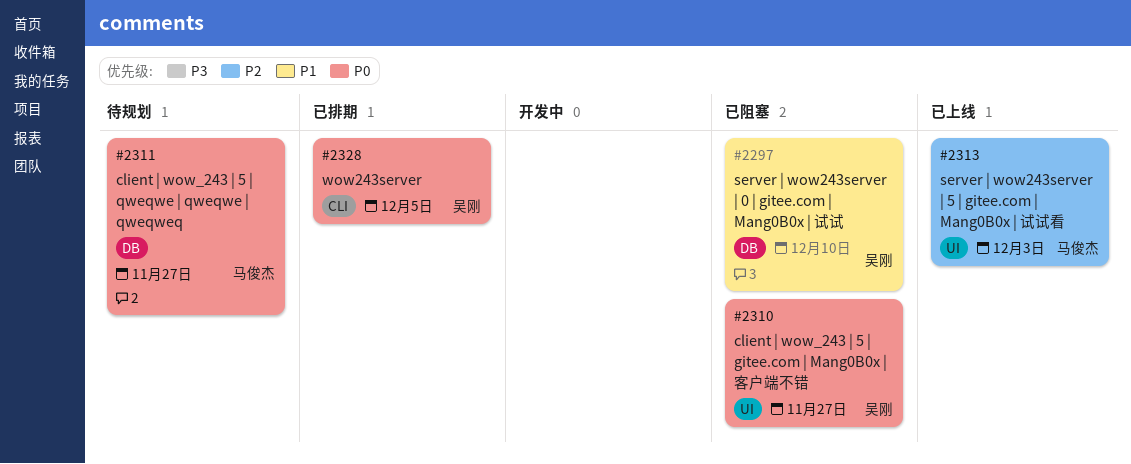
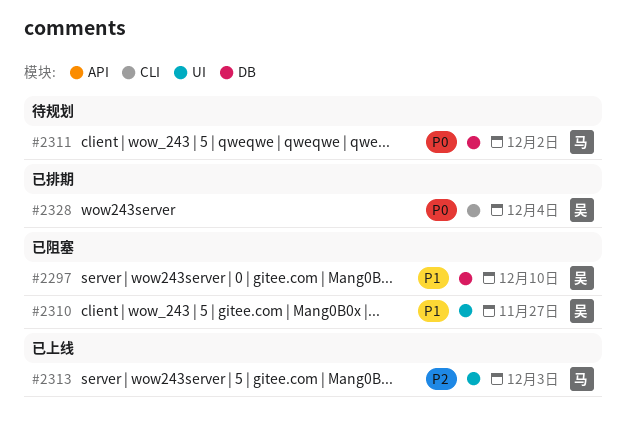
#2310, priority: P0 -> P1
#2311, due: Nov 27 -> Dec 2
#2328, due: Dec 5 -> Dec 4

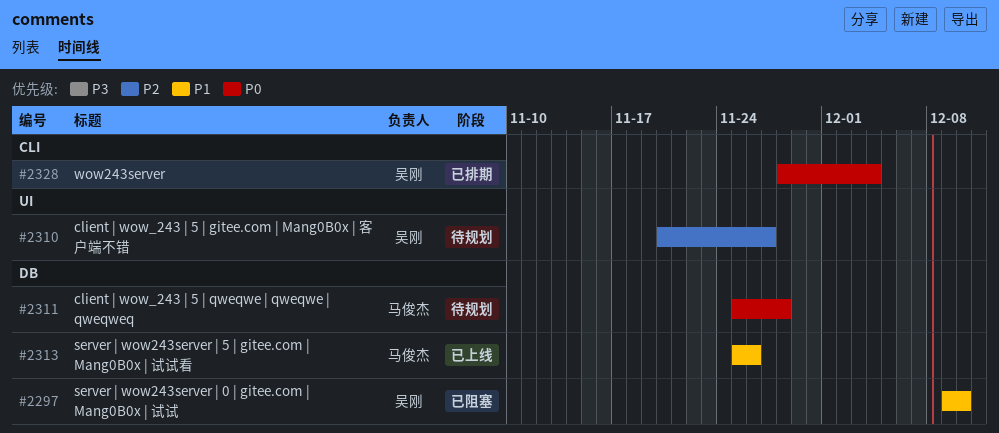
#2310, status: 已阻塞 -> 待规划
#2310, priority: P1 -> P2
#2311, due: Dec 2 -> Nov 28
#2313, priority: P2 -> P1
#2313, label: UI -> DB
#2313, due: Dec 3 -> Nov 26

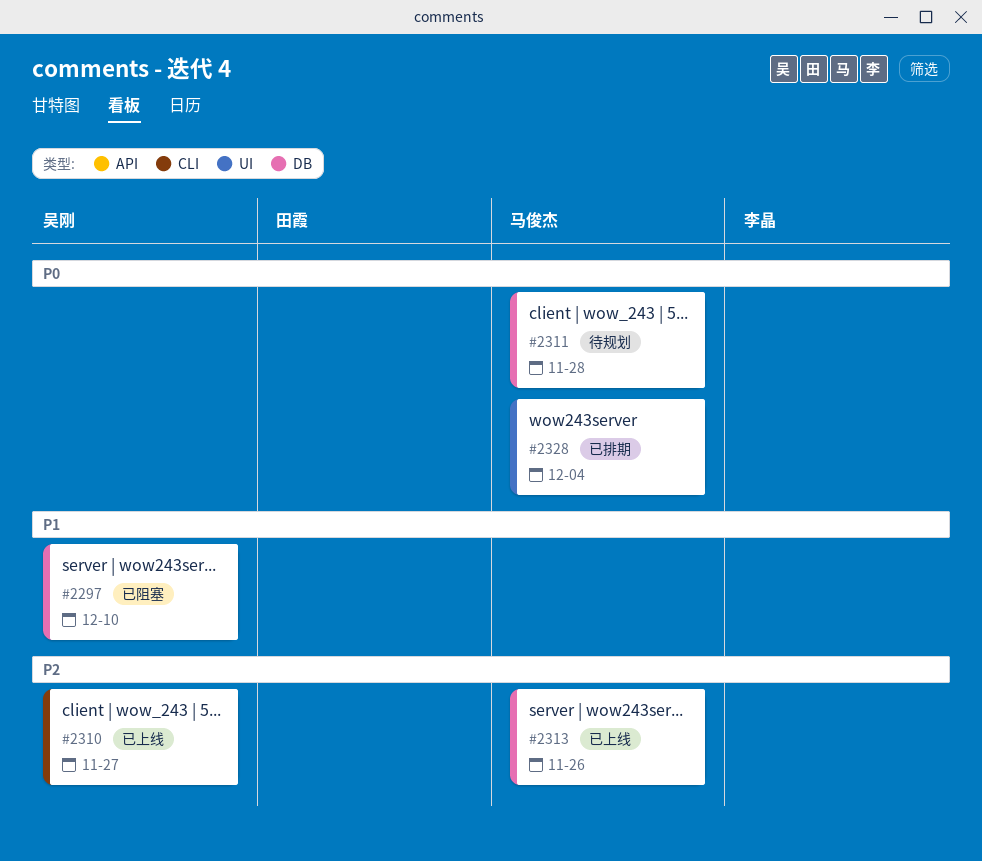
#2310, status: 待规划 -> 已上线
#2310, label: UI -> CLI
#2313, priority: P1 -> P2
#2328, owner: 吴刚 -> 马俊杰
#2328, label: CLI -> UI

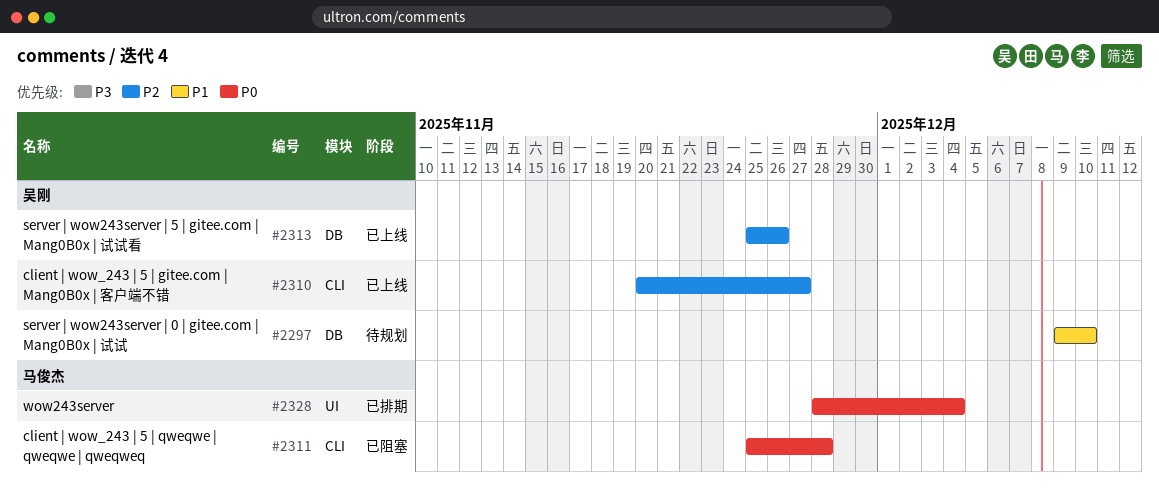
#2297, status: 已阻塞 -> 待规划
#2311, status: 待规划 -> 已阻塞
#2311, label: DB -> CLI
#2313, owner: 马俊杰 -> 吴刚

